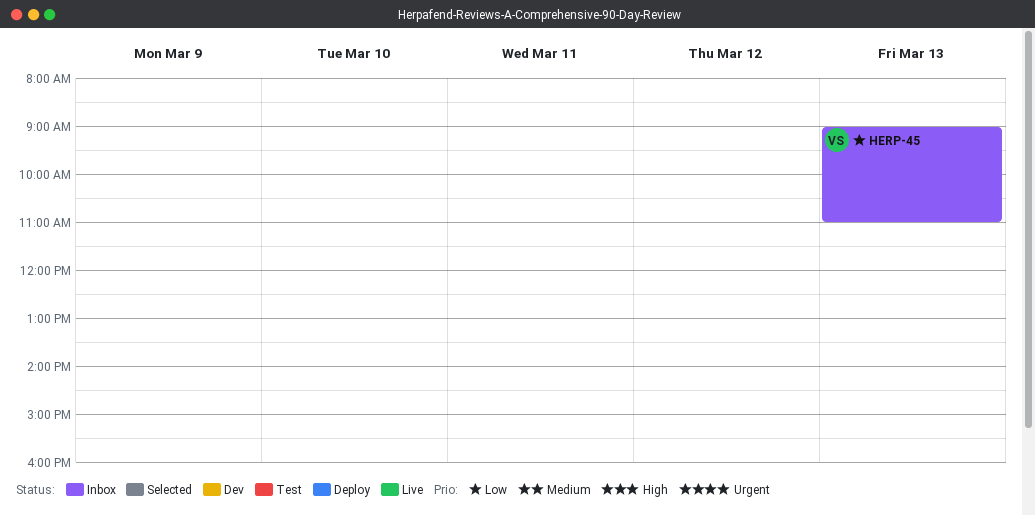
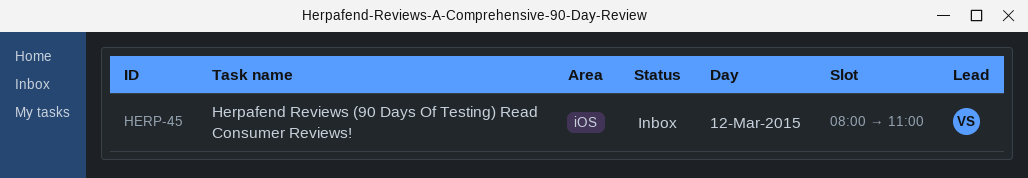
HERP-45, day: Mar 13 -> Mar 12
HERP-45, begins: 09:00 -> 08:00

